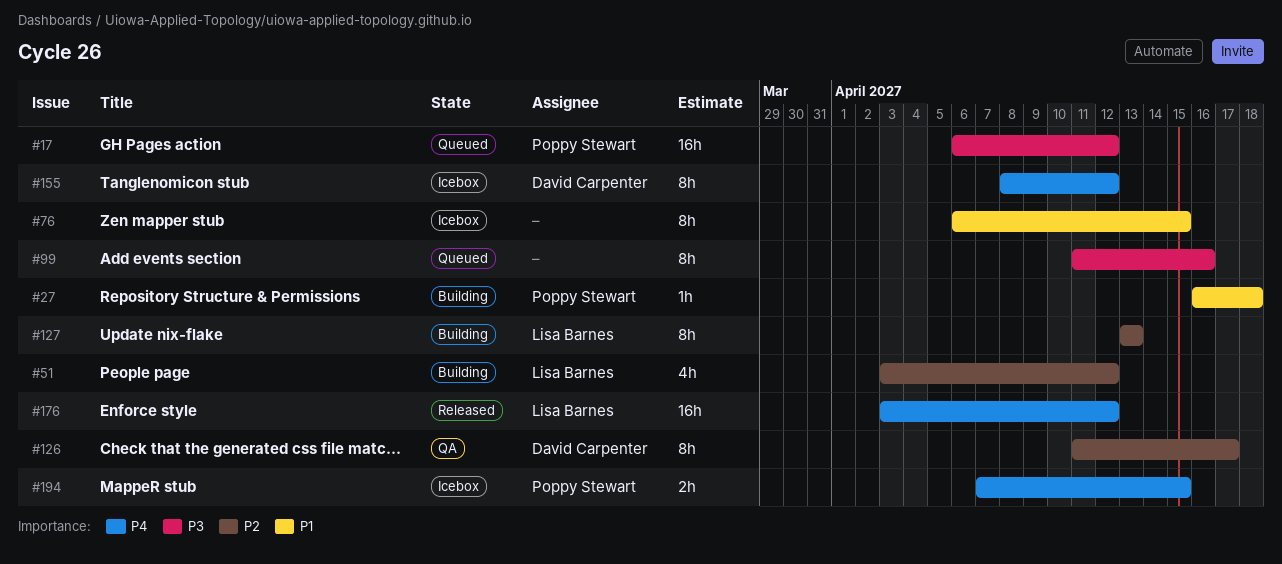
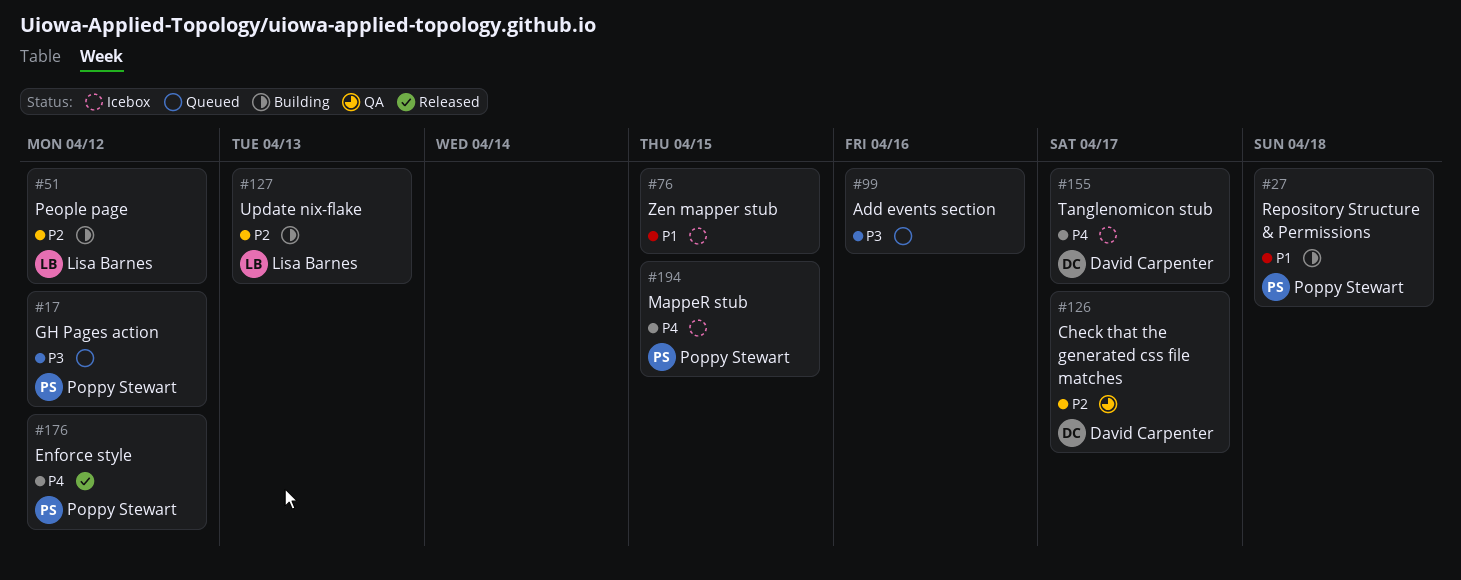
#155, due: Apr 12 -> Apr 17
#176, owner: Lisa Barnes -> Poppy Stewart

